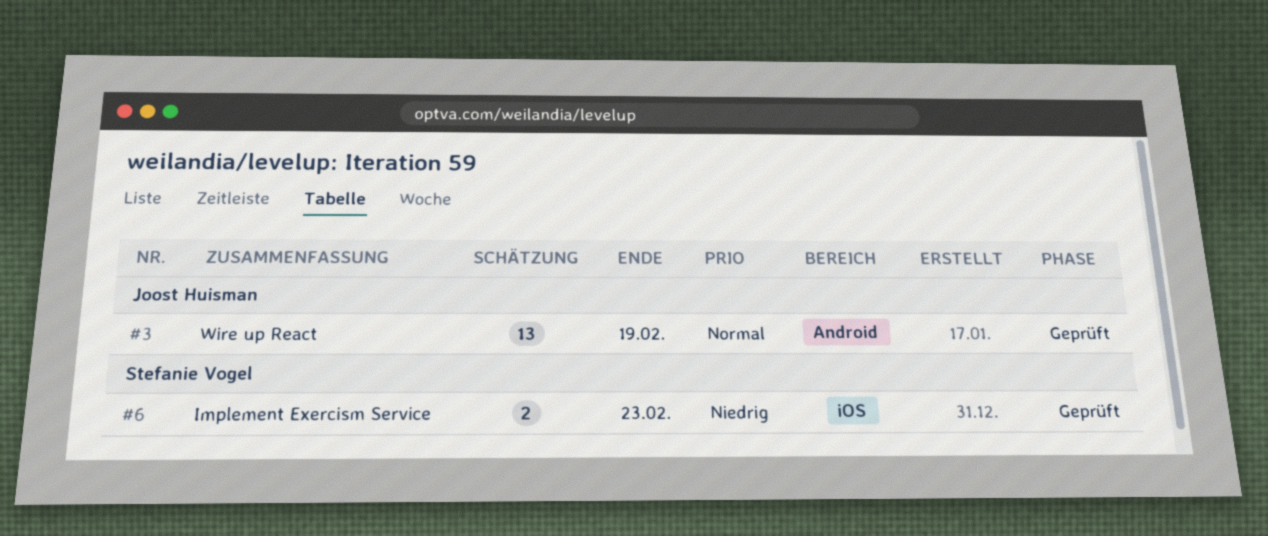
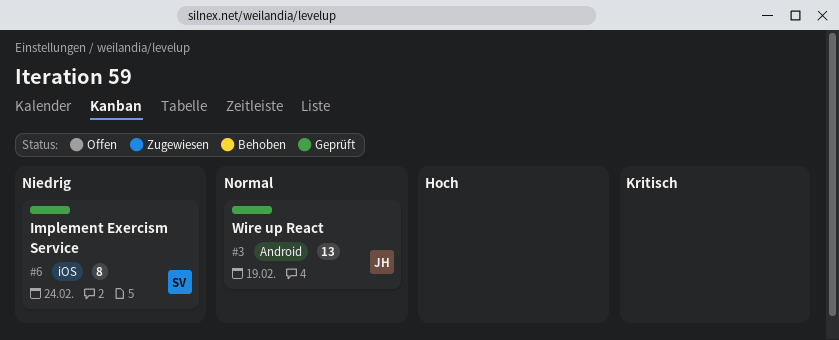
#6, estimate: 2 -> 8
#6, due: Feb 23 -> Feb 24

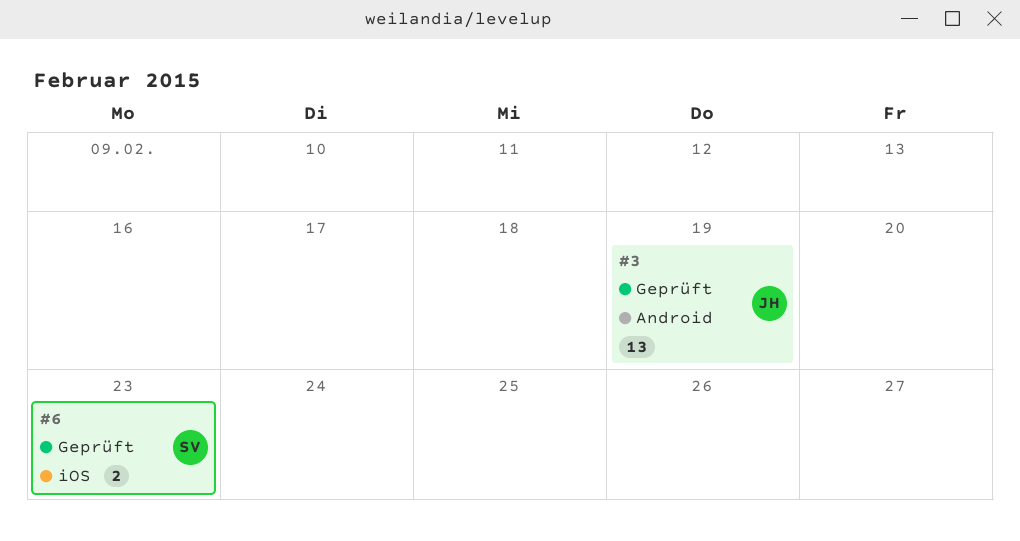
#6, estimate: 8 -> 2
#6, due: Feb 24 -> Feb 23

